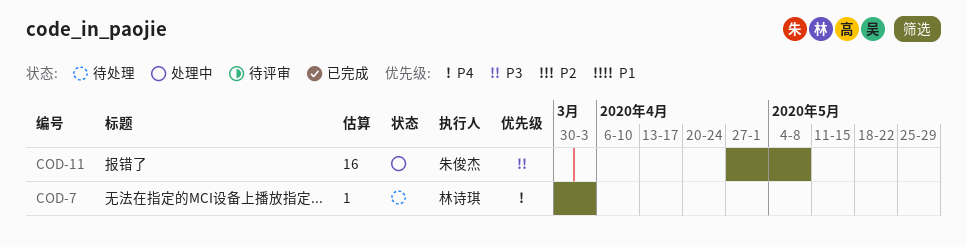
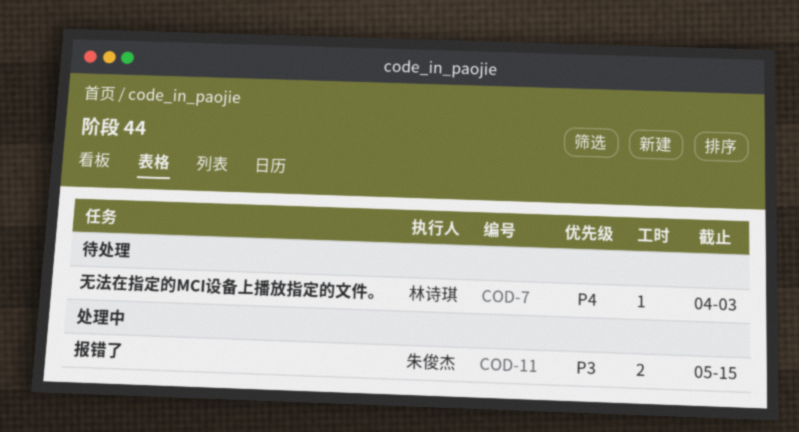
COD-11, estimate: 16 -> 2
COD-11, due: May 8 -> May 15

